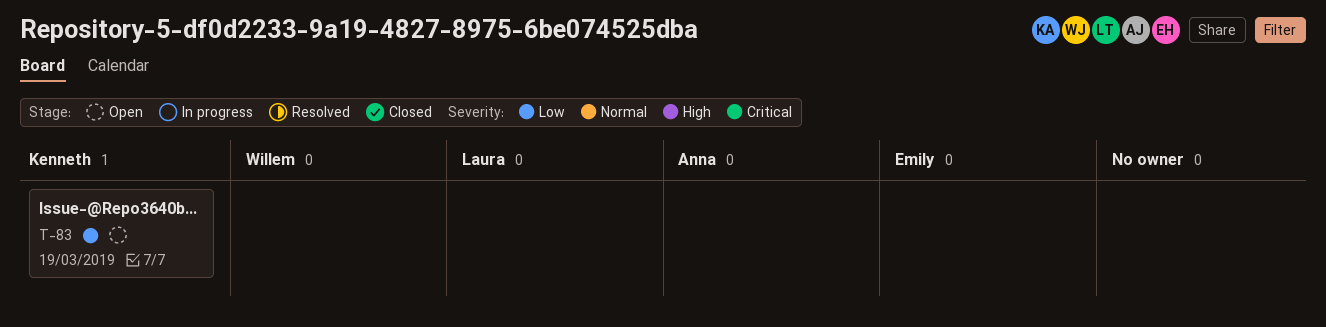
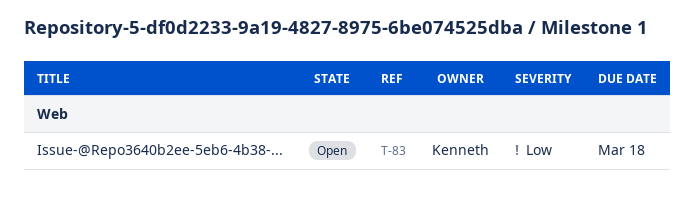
T-83, due: Mar 19 -> Mar 18

